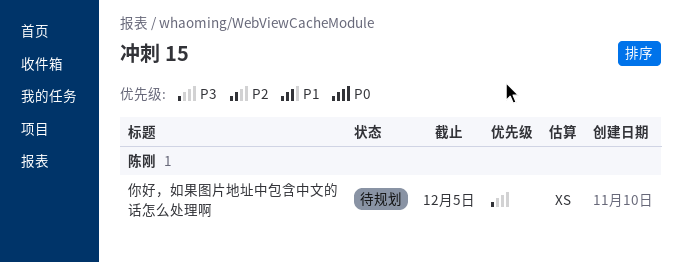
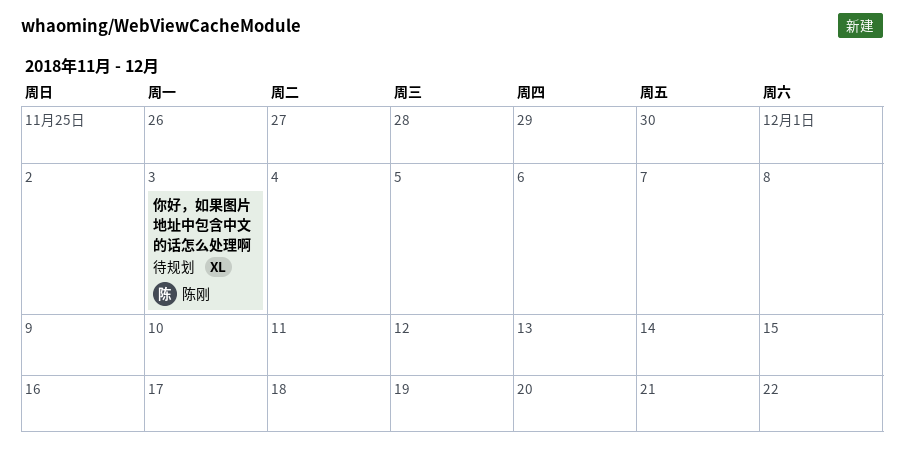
你好，如果图片地址中包含中文的话怎么处理啊, estimate: XS -> XL
你好，如果图片地址中包含中文的话怎么处理啊, due: Dec 5 -> Dec 3

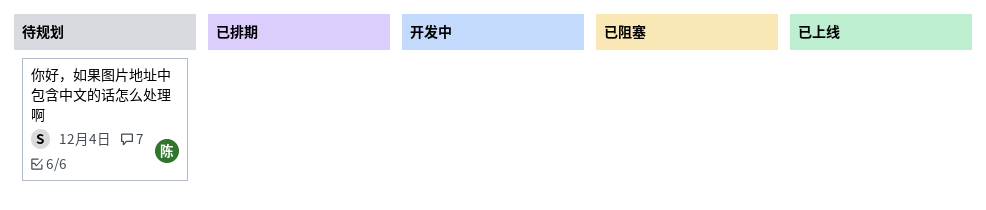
你好，如果图片地址中包含中文的话怎么处理啊, estimate: XL -> S
你好，如果图片地址中包含中文的话怎么处理啊, due: Dec 3 -> Dec 4

